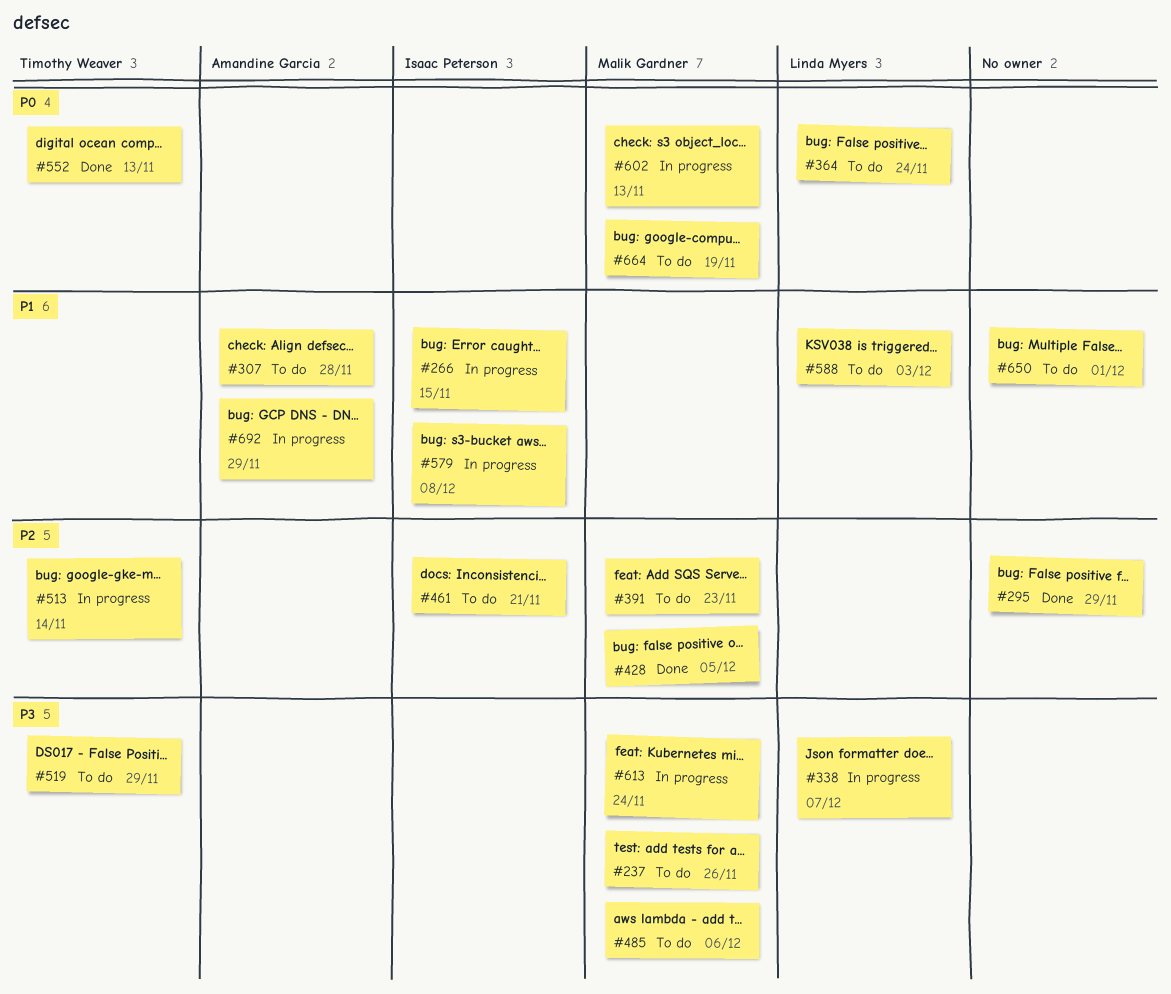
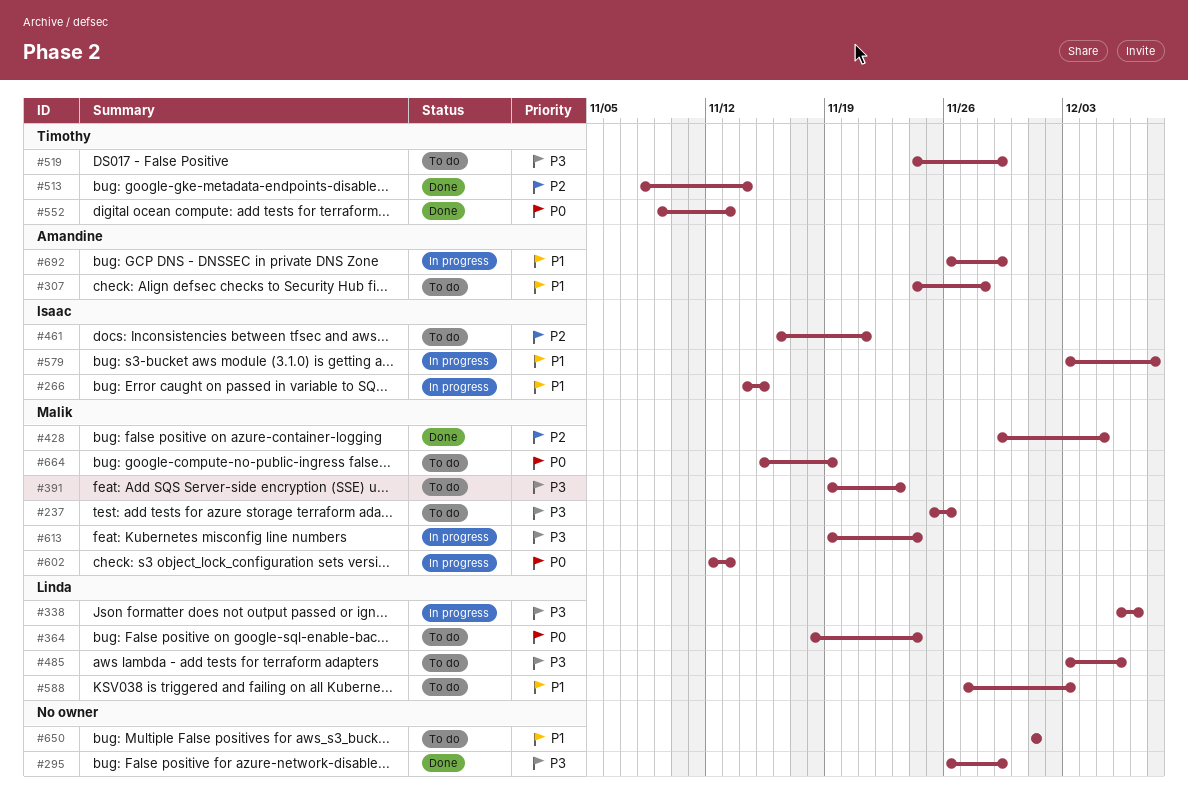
#295, priority: P2 -> P3
#391, priority: P2 -> P3
#485, owner: Malik Gardner -> Linda Myers
#513, status: In progress -> Done

